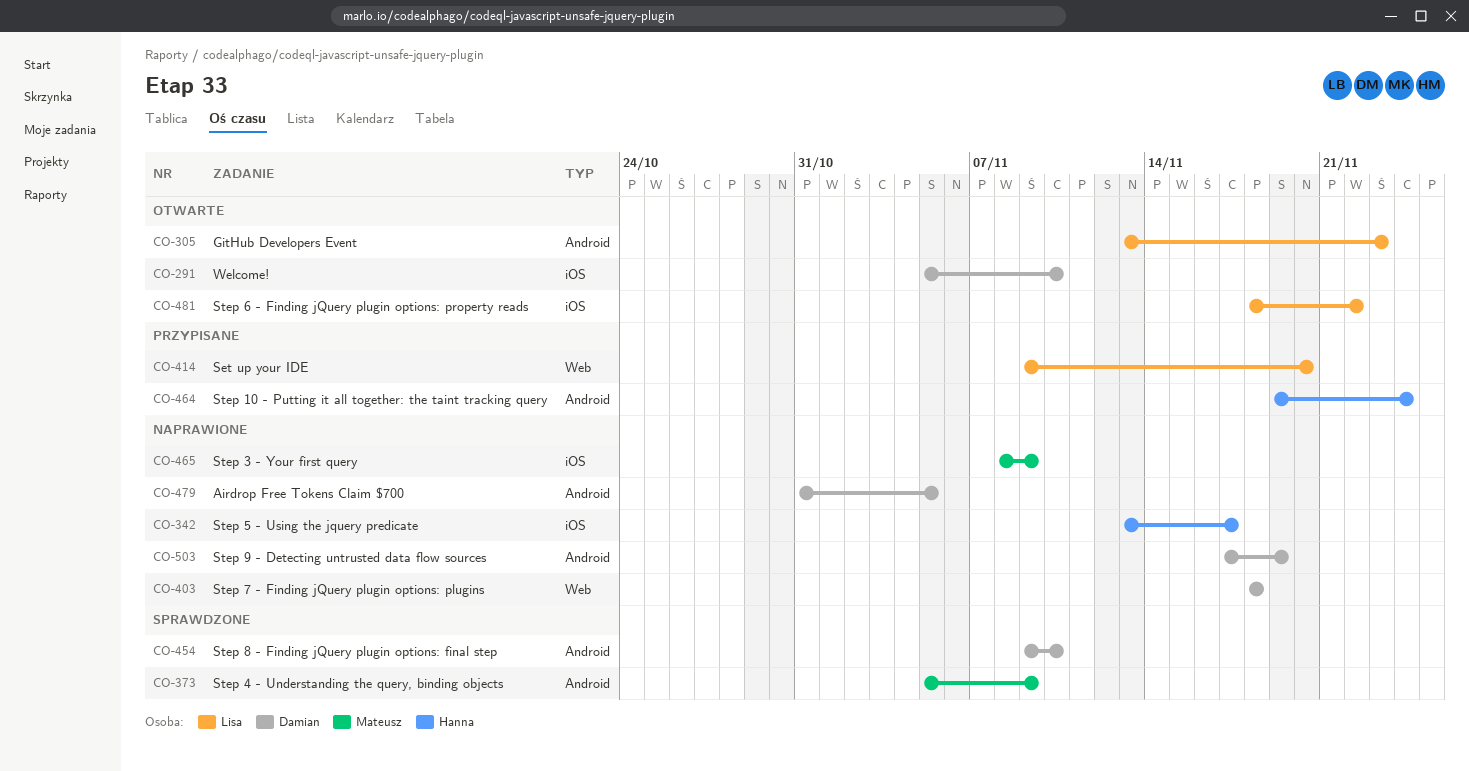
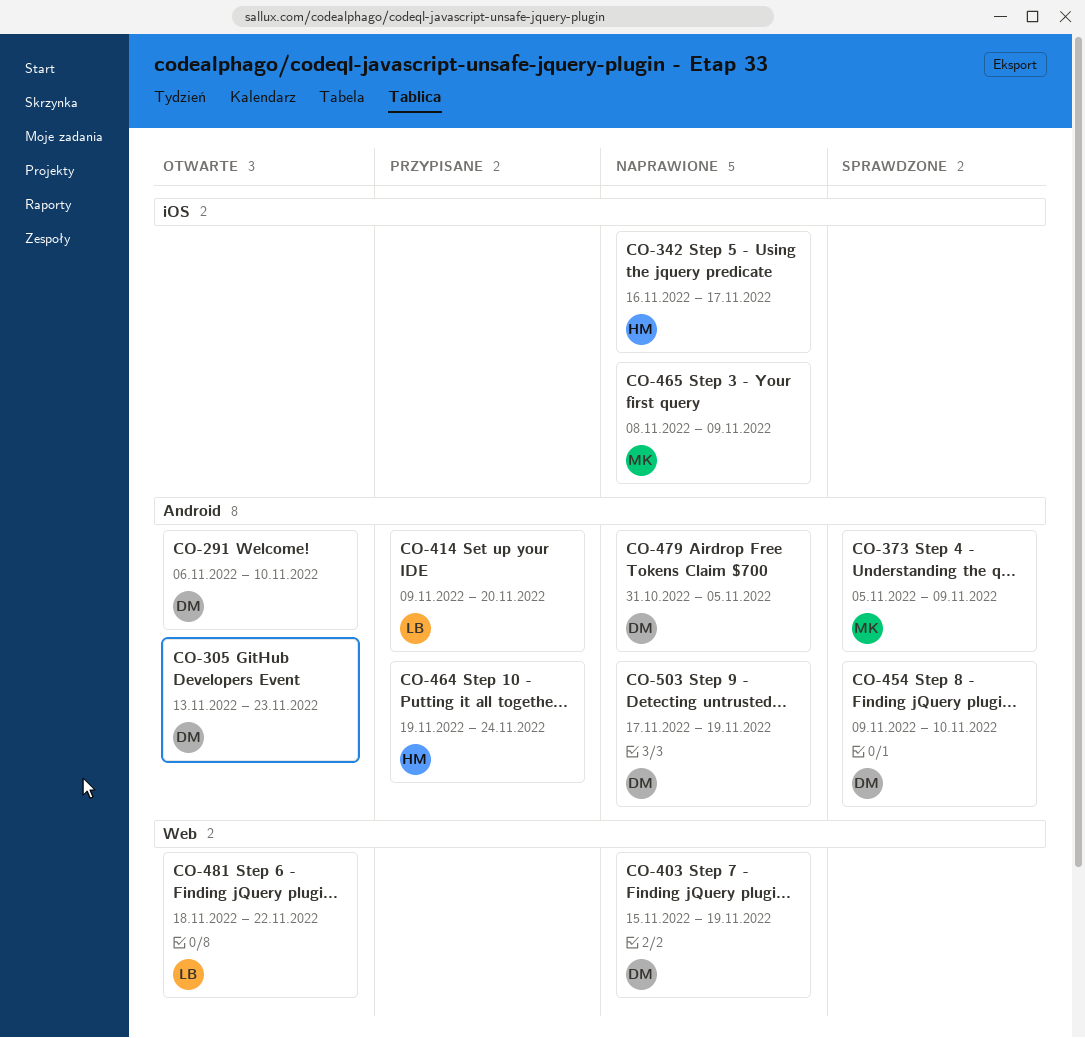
CO-291, label: iOS -> Android
CO-291, start: Nov 5 -> Nov 6
CO-305, owner: Lisa -> Damian
CO-342, start: Nov 13 -> Nov 16
CO-403, start: Nov 18 -> Nov 15
CO-403, due: Nov 18 -> Nov 19
CO-414, label: Web -> Android
CO-481, label: iOS -> Web

